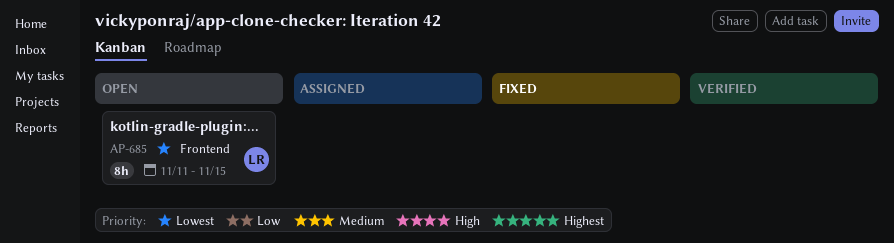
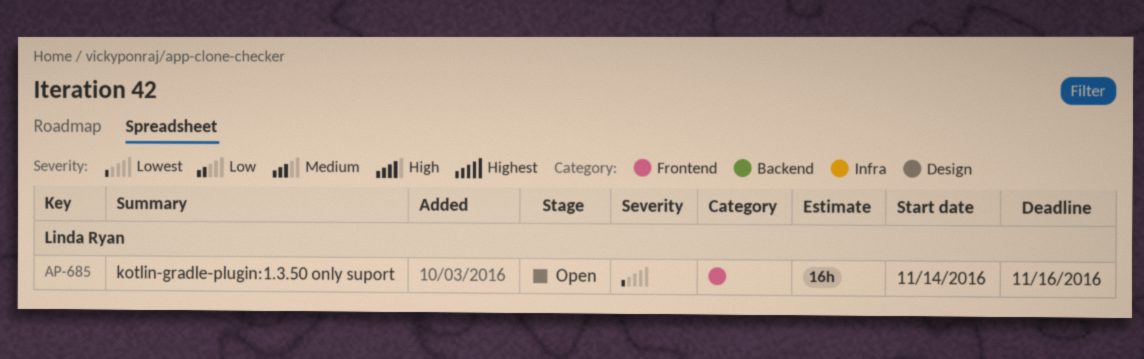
AP-685, estimate: 8h -> 16h
AP-685, start: Nov 11 -> Nov 14
AP-685, due: Nov 15 -> Nov 16

